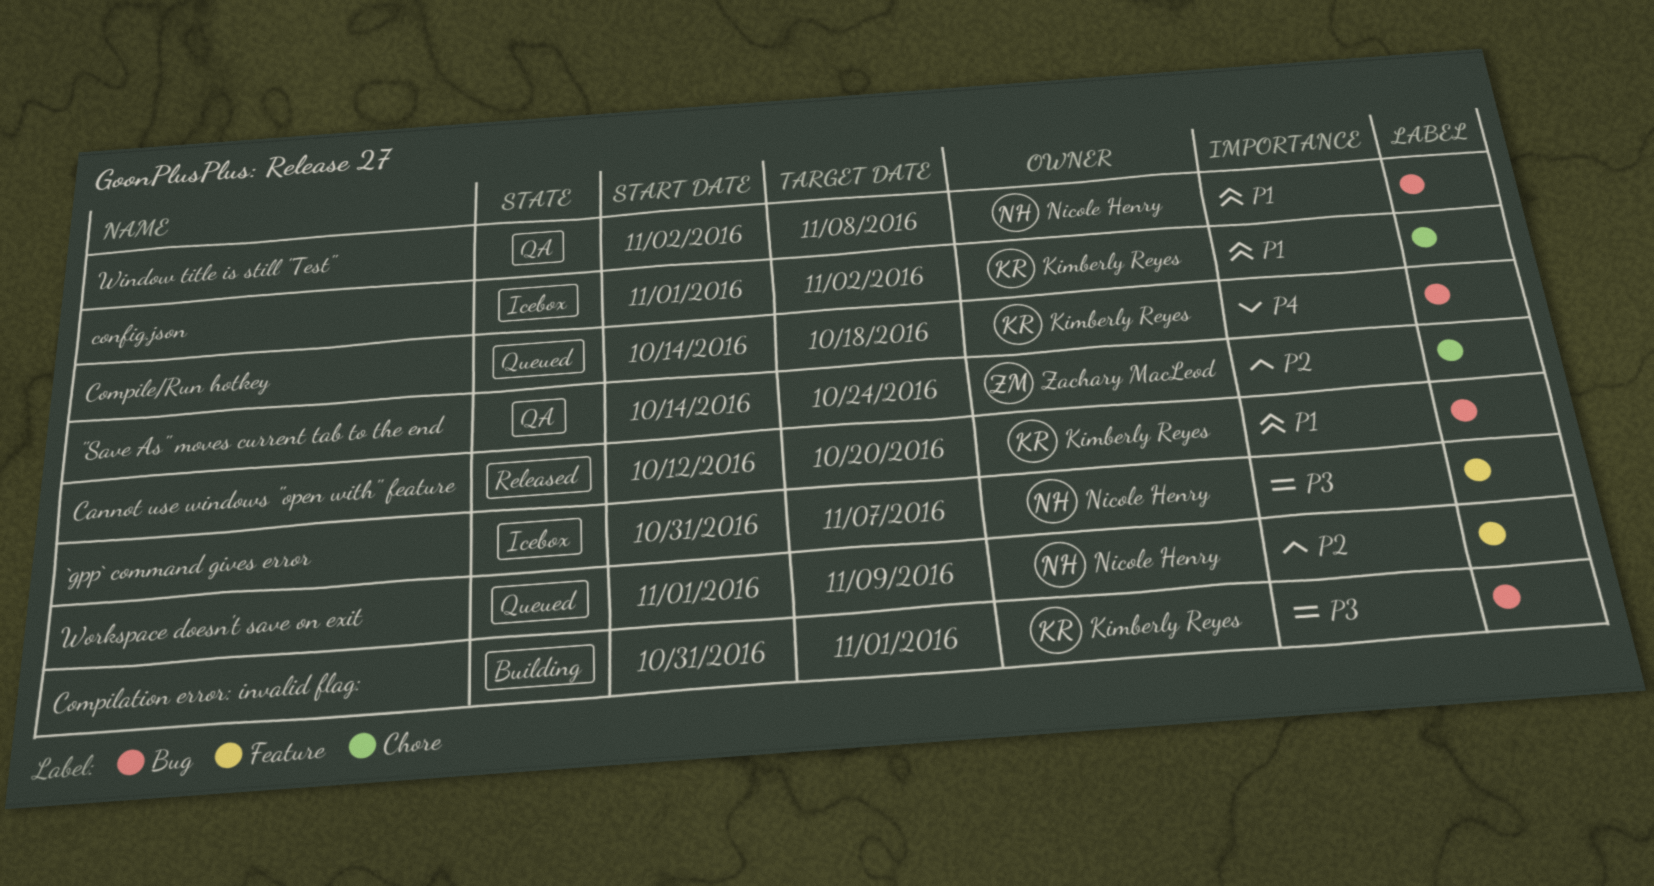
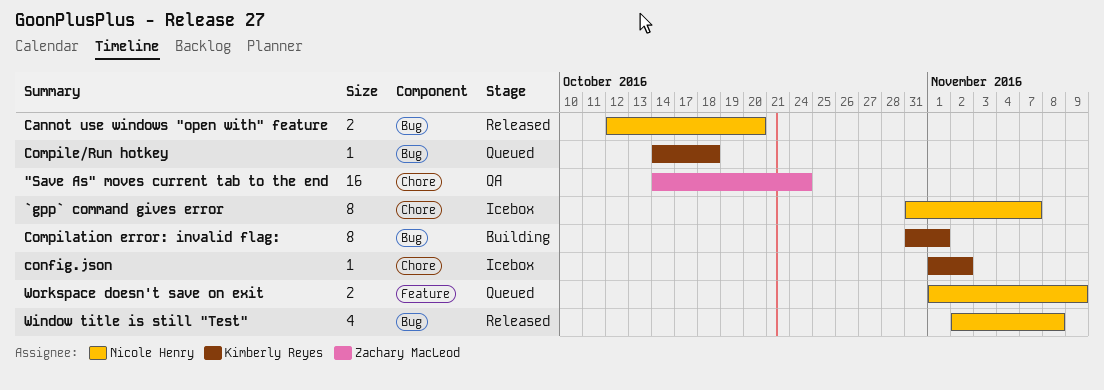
`gpp` command gives error, label: Feature -> Chore
Cannot use windows "open with" feature, owner: Kimberly Reyes -> Nicole Henry
Window title is still "Test", status: QA -> Released

